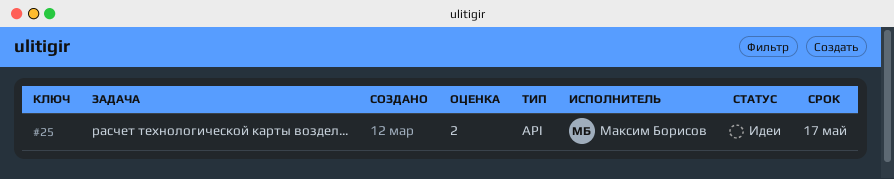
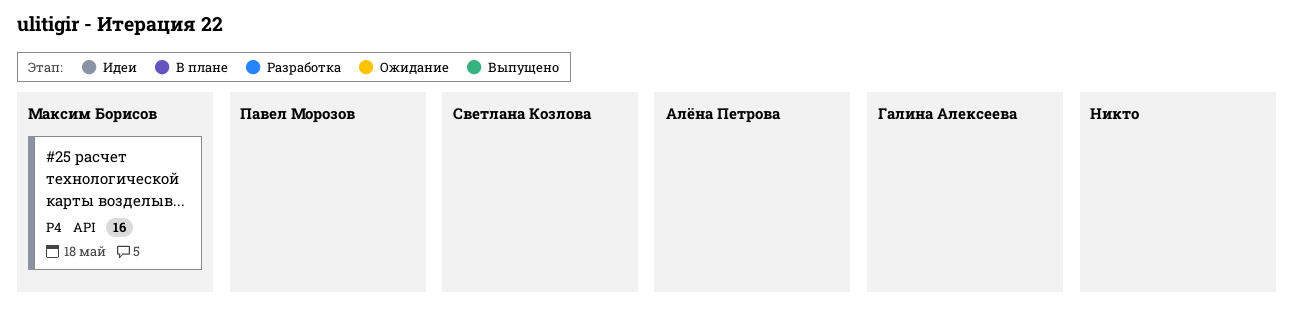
#25, estimate: 2 -> 16
#25, due: May 17 -> May 18

